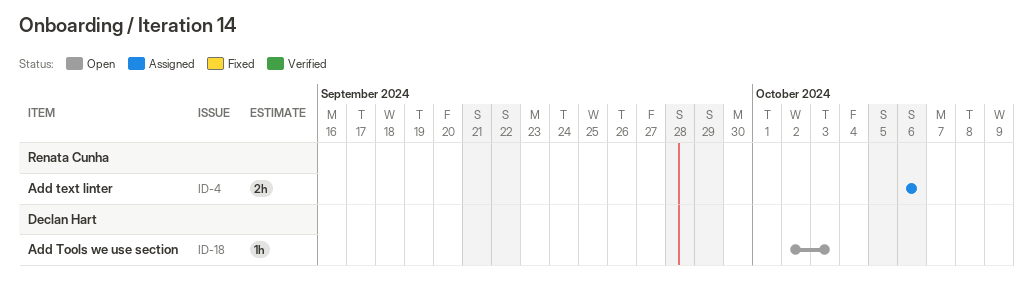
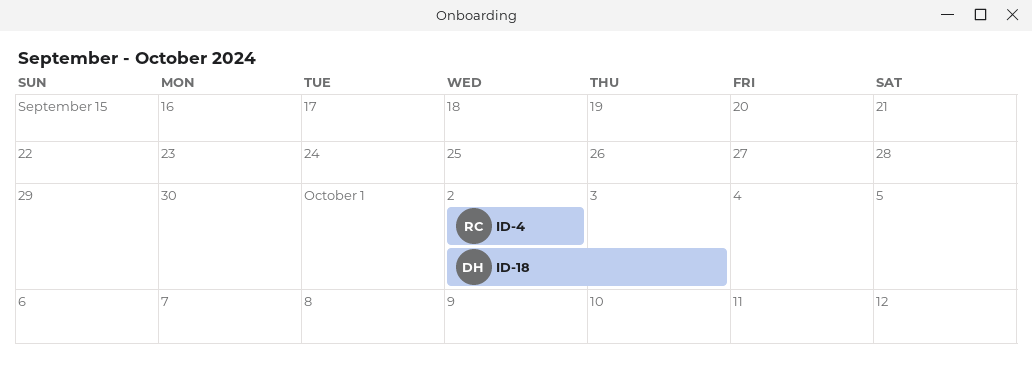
ID-4, start: Oct 6 -> Oct 2
ID-4, due: Oct 6 -> Oct 2

